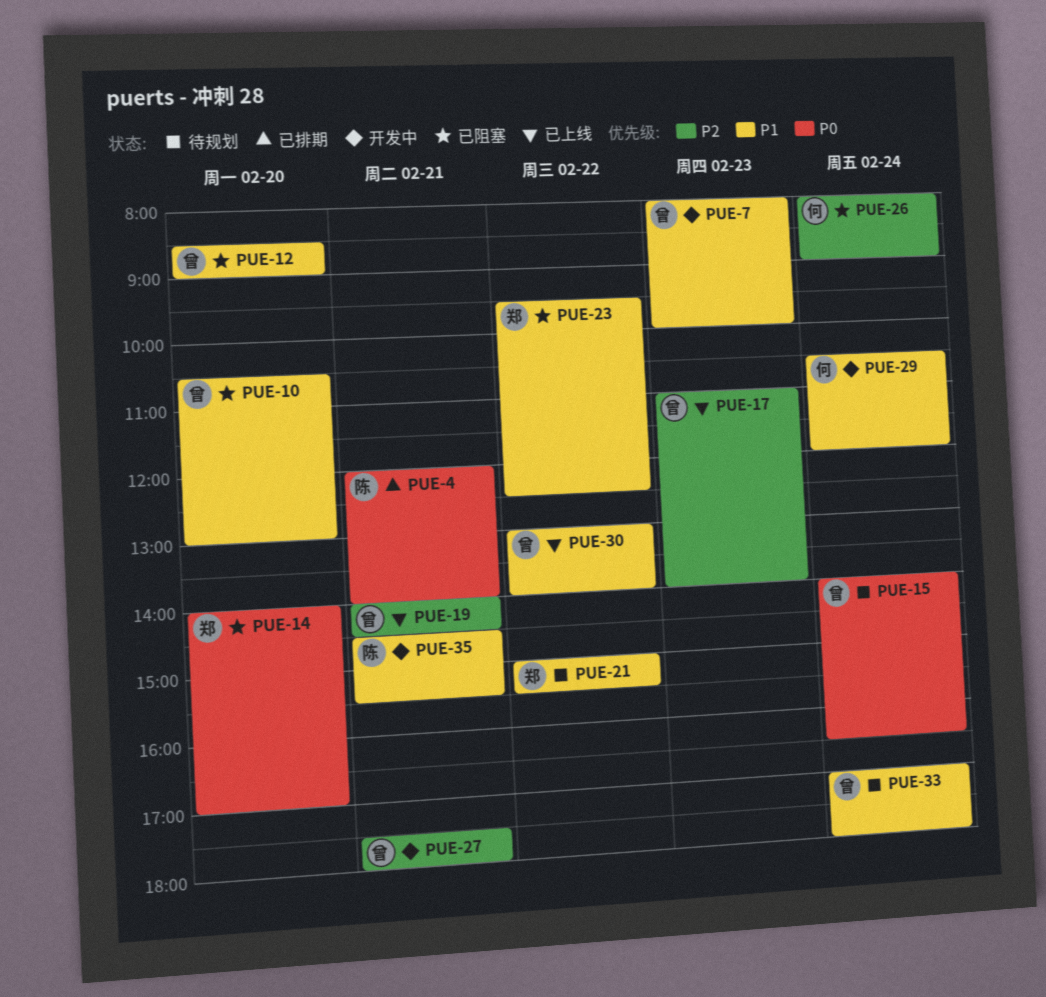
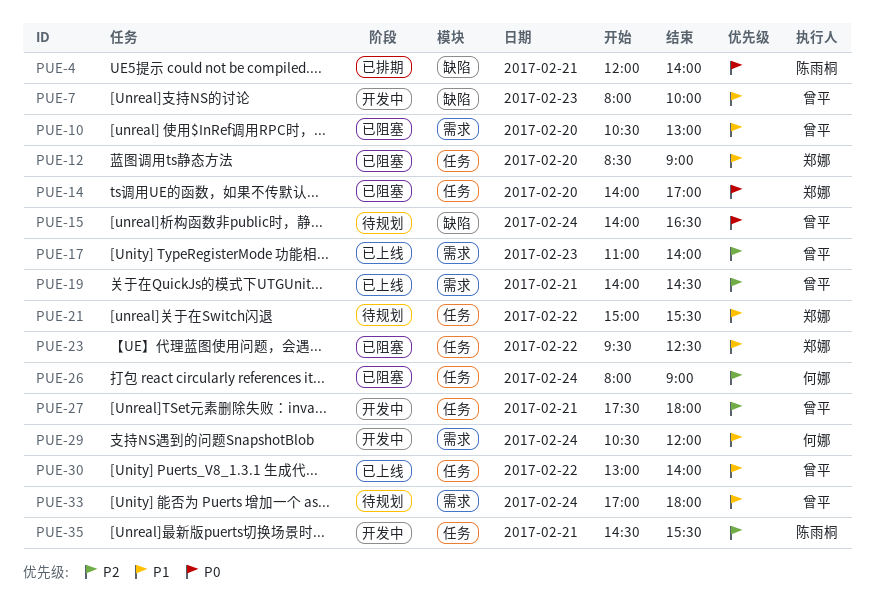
PUE-12, owner: 曾平 -> 郑娜
PUE-35, priority: P1 -> P2

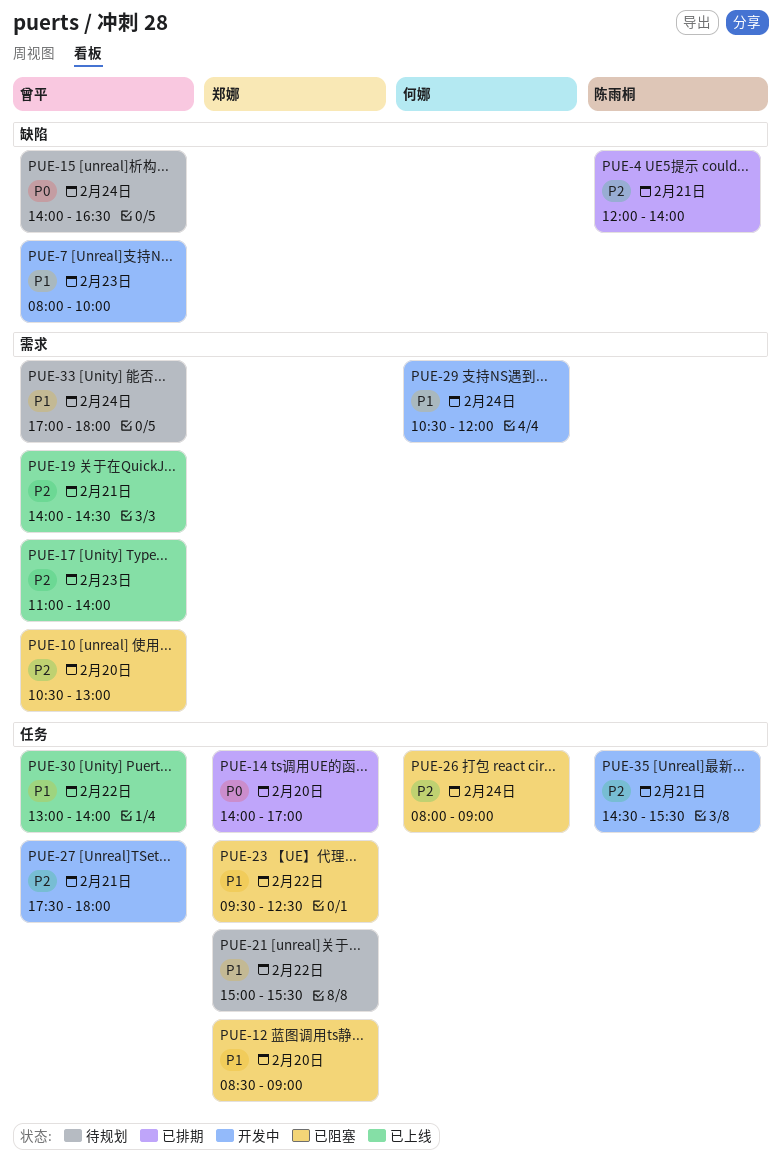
PUE-4, priority: P0 -> P2
PUE-10, priority: P1 -> P2
PUE-14, status: 已阻塞 -> 已排期

